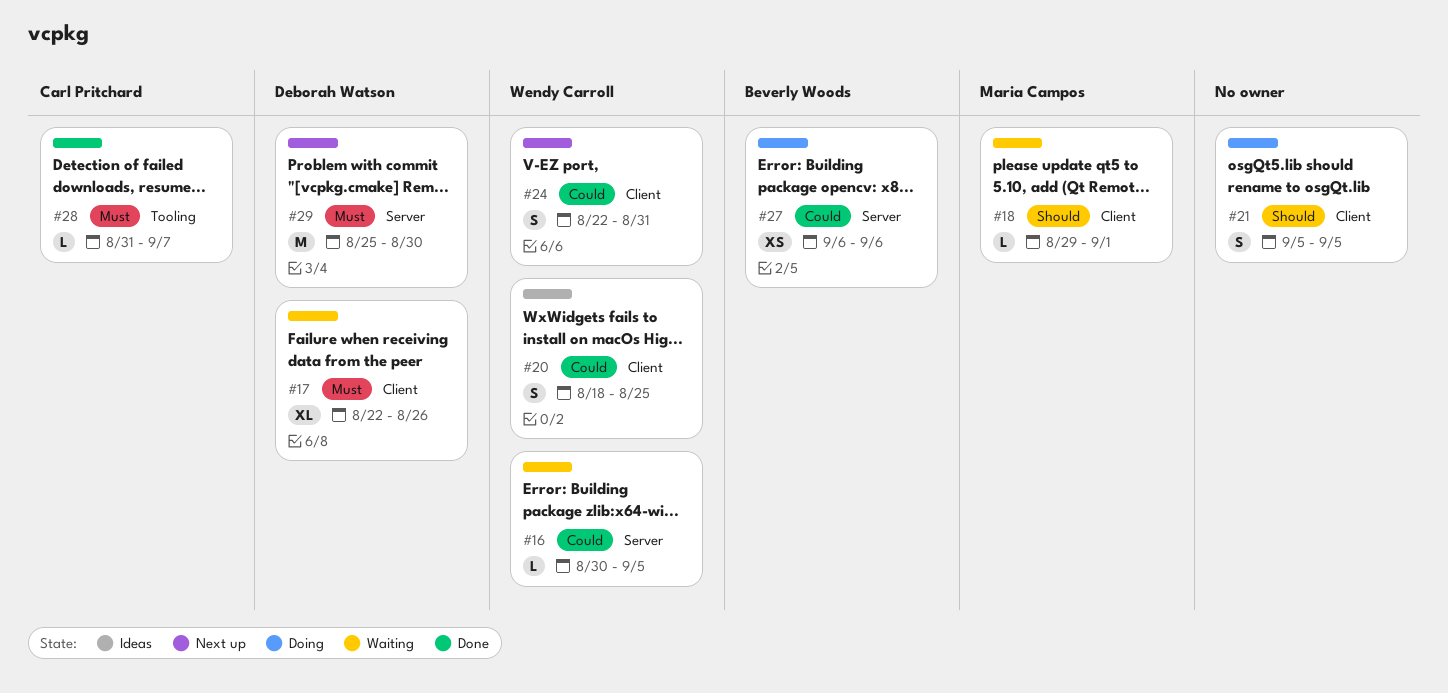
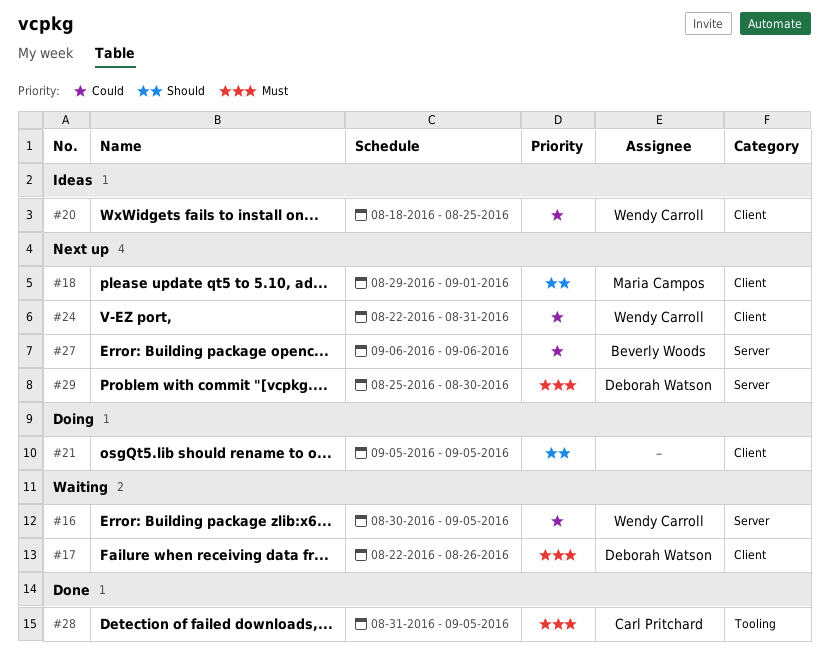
#18, status: Waiting -> Next up
#27, status: Doing -> Next up
#28, due: Sep 7 -> Sep 5

